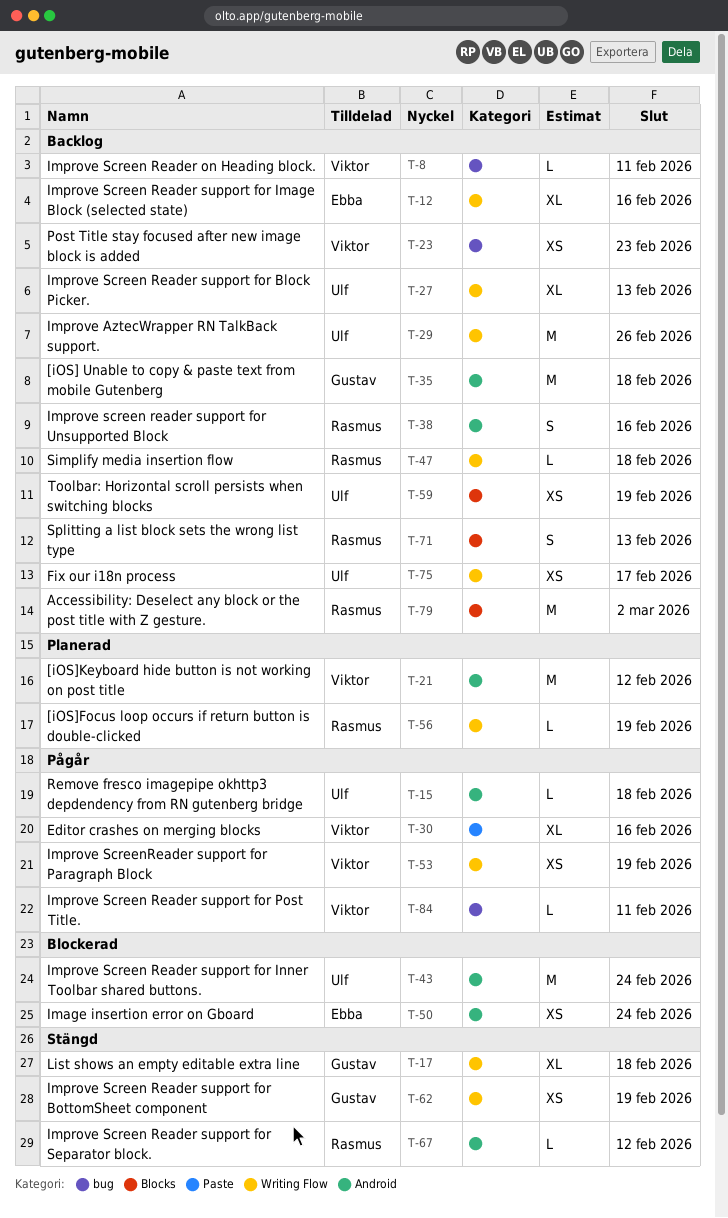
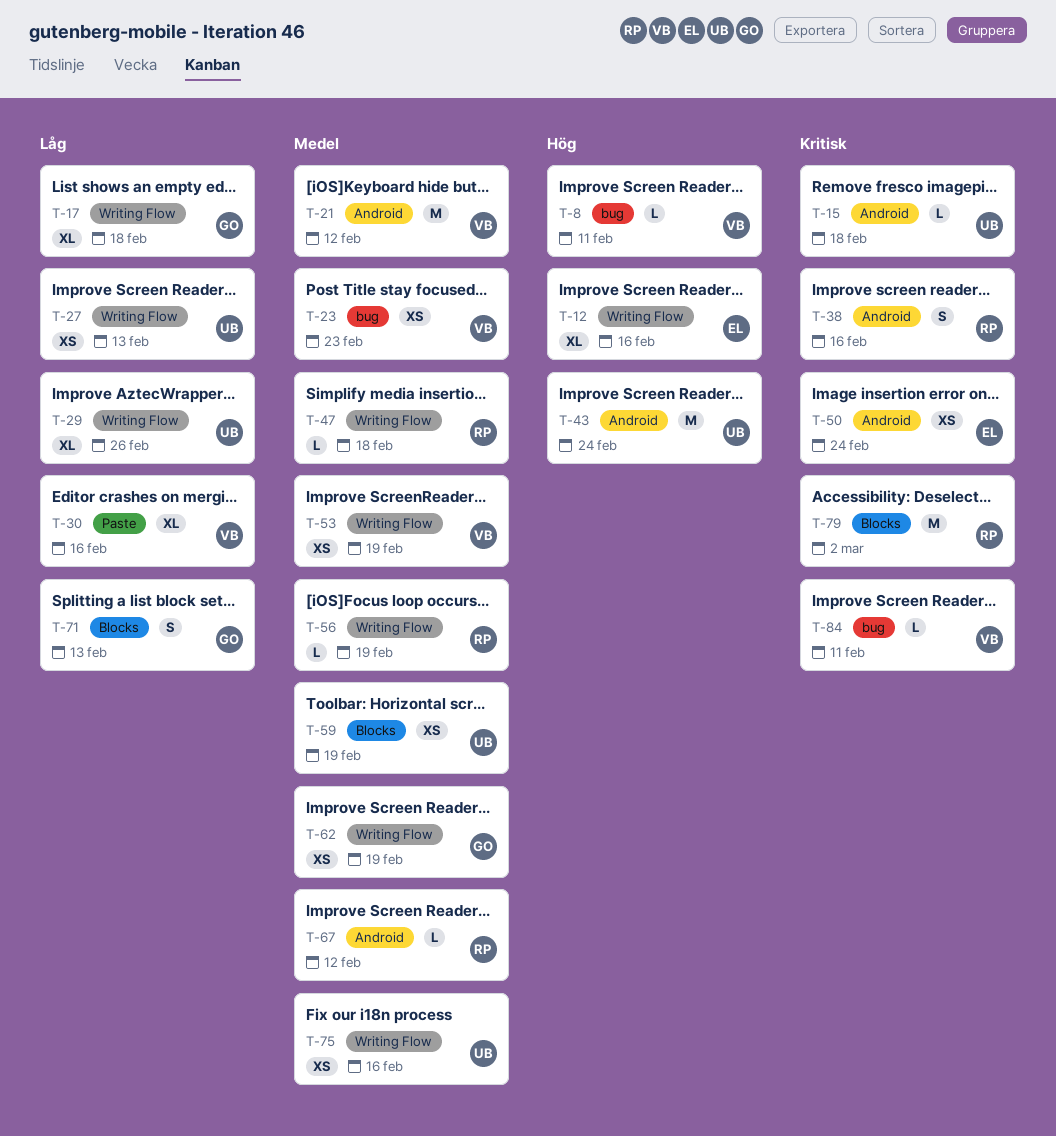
T-27, estimate: XL -> XS
T-29, estimate: M -> XL
T-35: present -> none
T-71, owner: Rasmus -> Gustav
T-75, due: Feb 17 -> Feb 16

